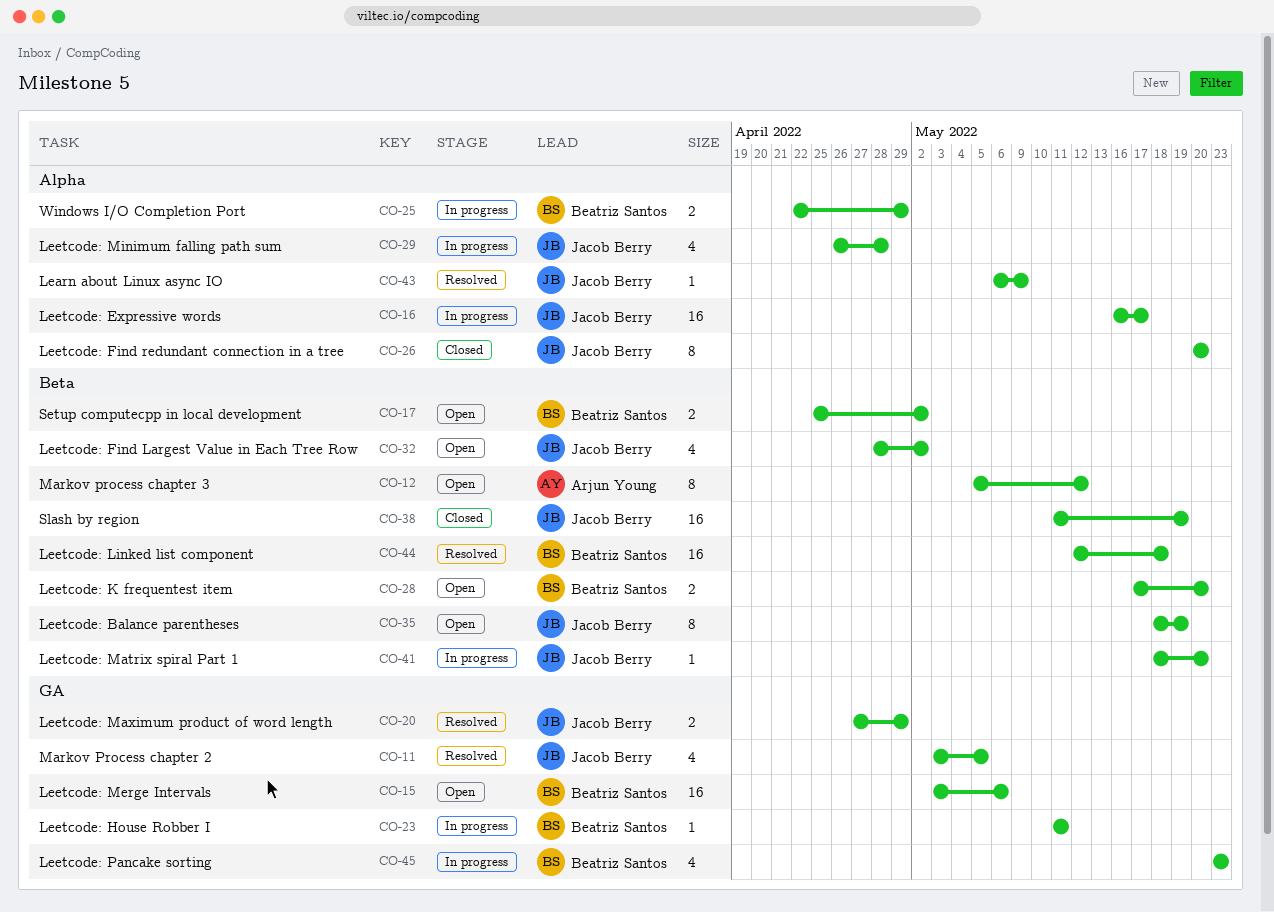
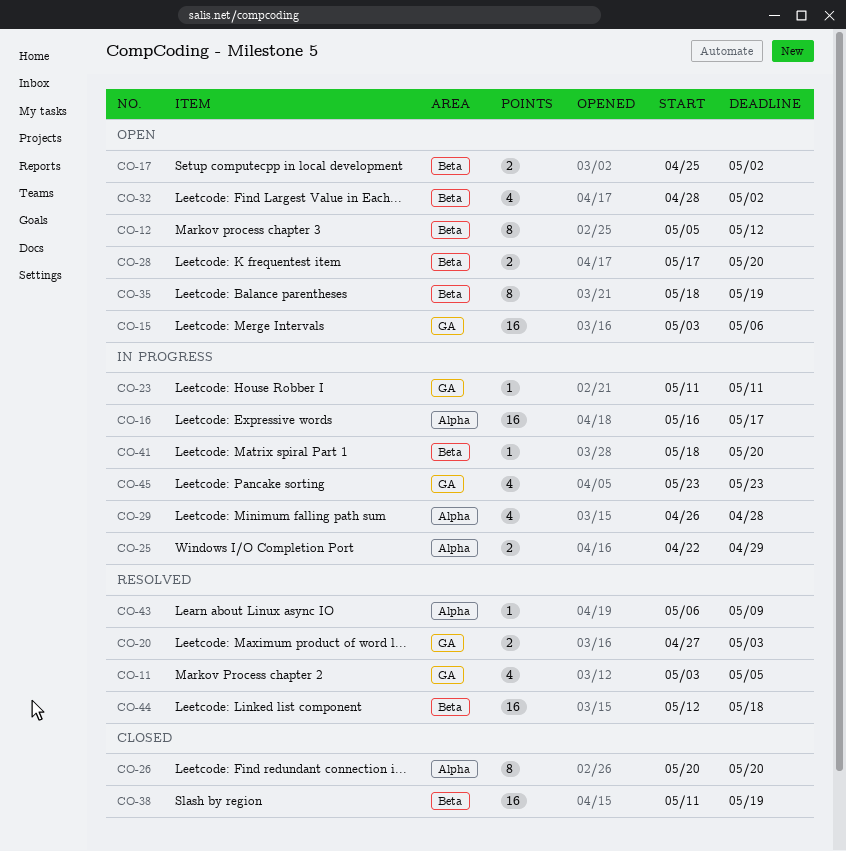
CO-20, due: Apr 29 -> May 3

